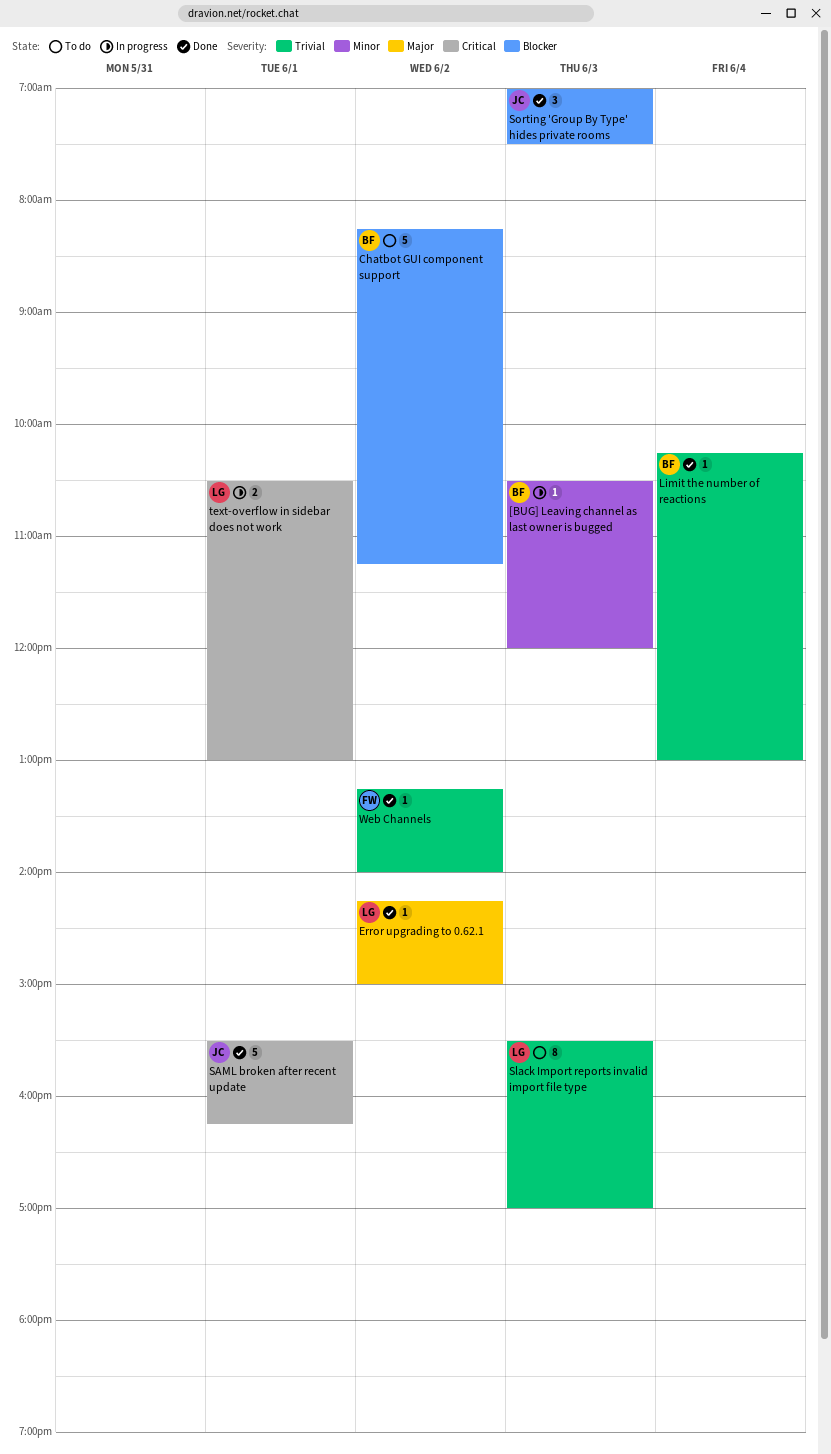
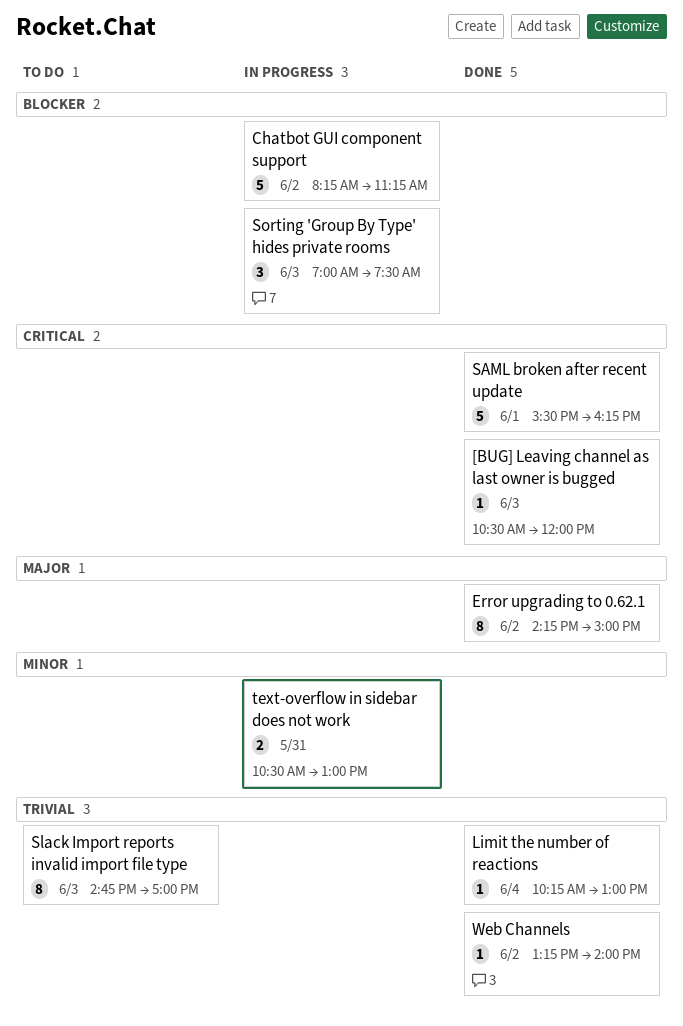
[BUG] Leaving channel as last owner is bugged, status: In progress -> Done
[BUG] Leaving channel as last owner is bugged, priority: Minor -> Critical
Chatbot GUI component support, status: To do -> In progress
Error upgrading to 0.62.1, estimate: 1 -> 8
Slack Import reports invalid import file type, begins: 15:30 -> 14:45
Sorting 'Group By Type' hides private rooms, status: Done -> In progress
text-overflow in sidebar does not work, priority: Critical -> Minor
text-overflow in sidebar does not work, day: Jun 1 -> May 31

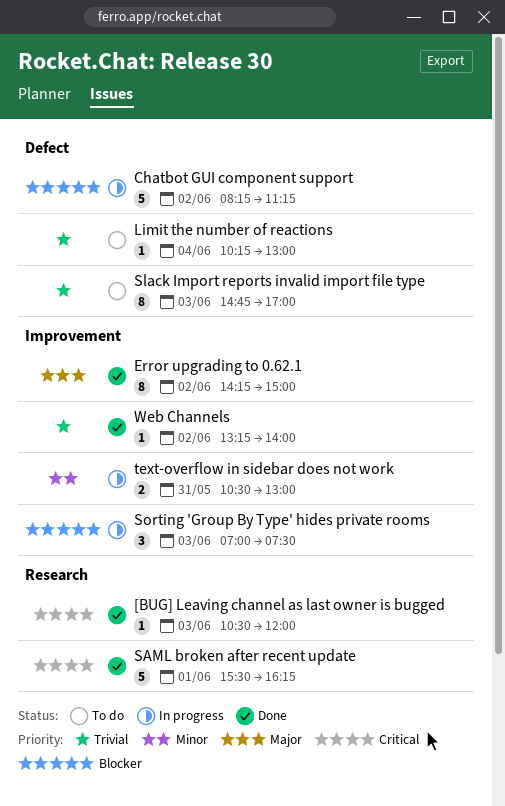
Limit the number of reactions, status: Done -> To do

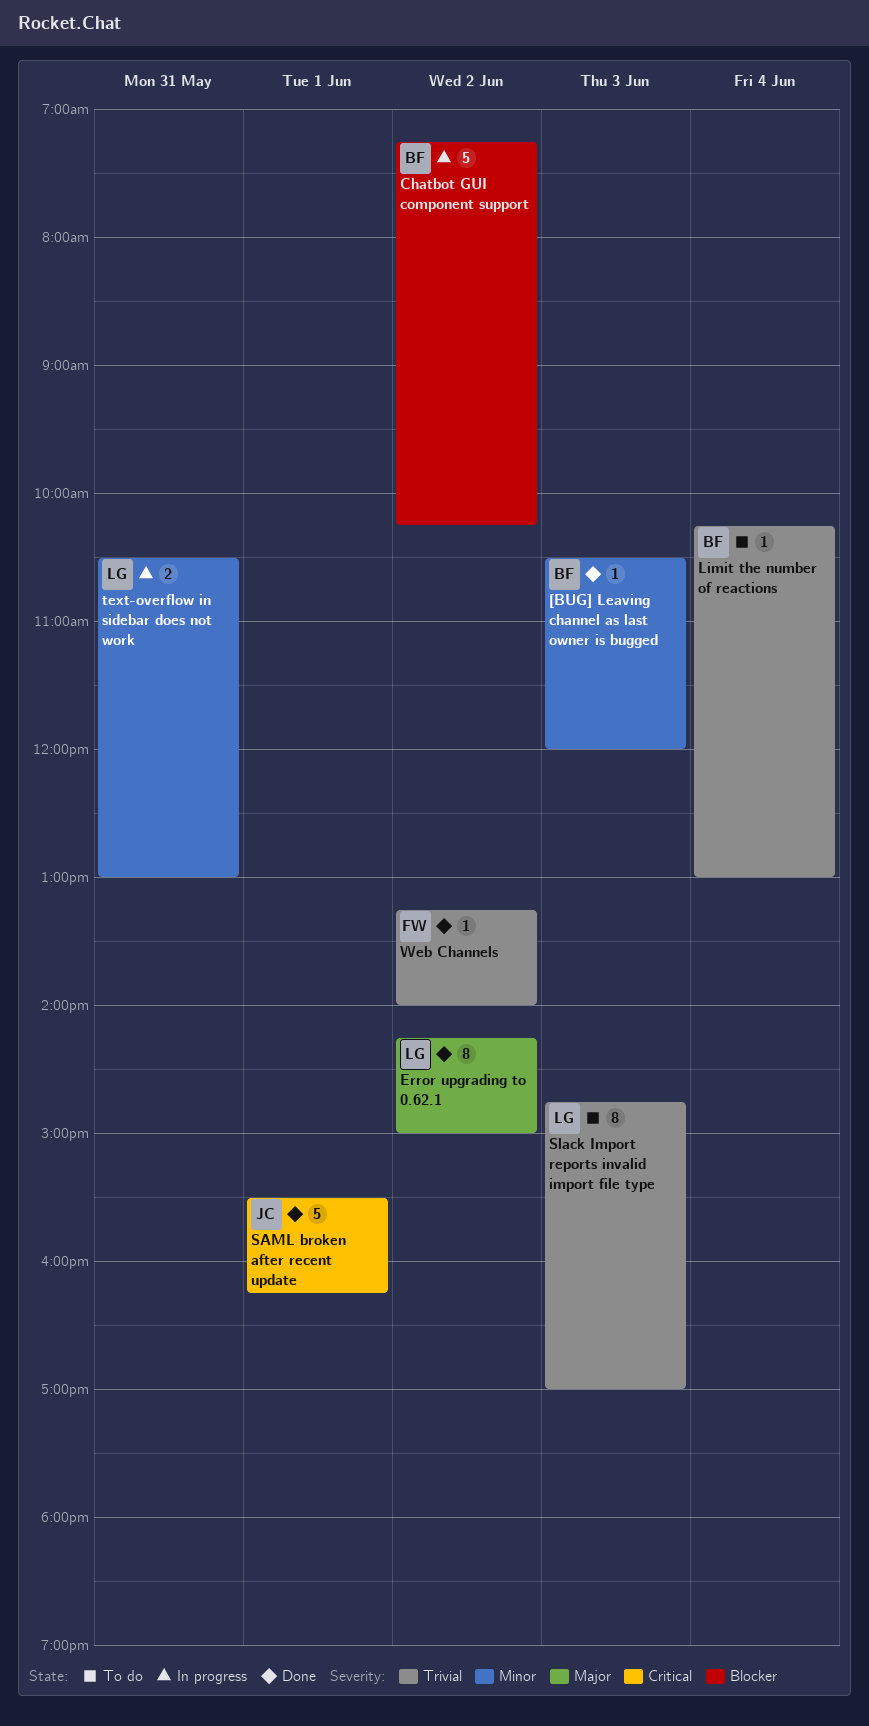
[BUG] Leaving channel as last owner is bugged, priority: Critical -> Minor
Chatbot GUI component support, begins: 08:15 -> 07:15
Chatbot GUI component support, ends: 11:15 -> 10:15
Sorting 'Group By Type' hides private rooms: present -> none

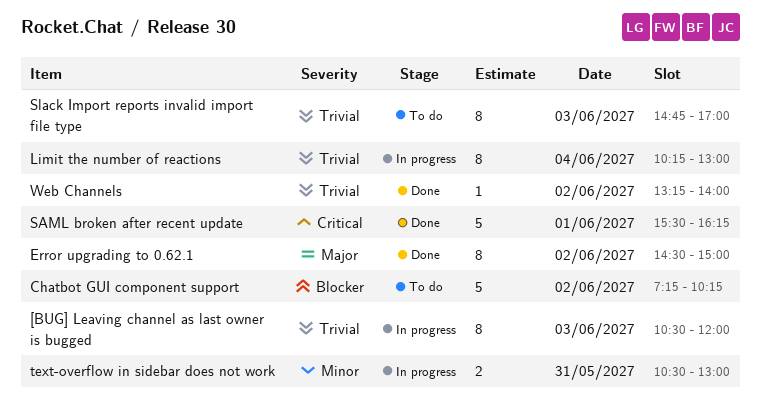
[BUG] Leaving channel as last owner is bugged, status: Done -> In progress
[BUG] Leaving channel as last owner is bugged, priority: Minor -> Trivial
[BUG] Leaving channel as last owner is bugged, estimate: 1 -> 8
Chatbot GUI component support, status: In progress -> To do
Error upgrading to 0.62.1, begins: 14:15 -> 14:30
Limit the number of reactions, status: To do -> In progress
Limit the number of reactions, estimate: 1 -> 8

